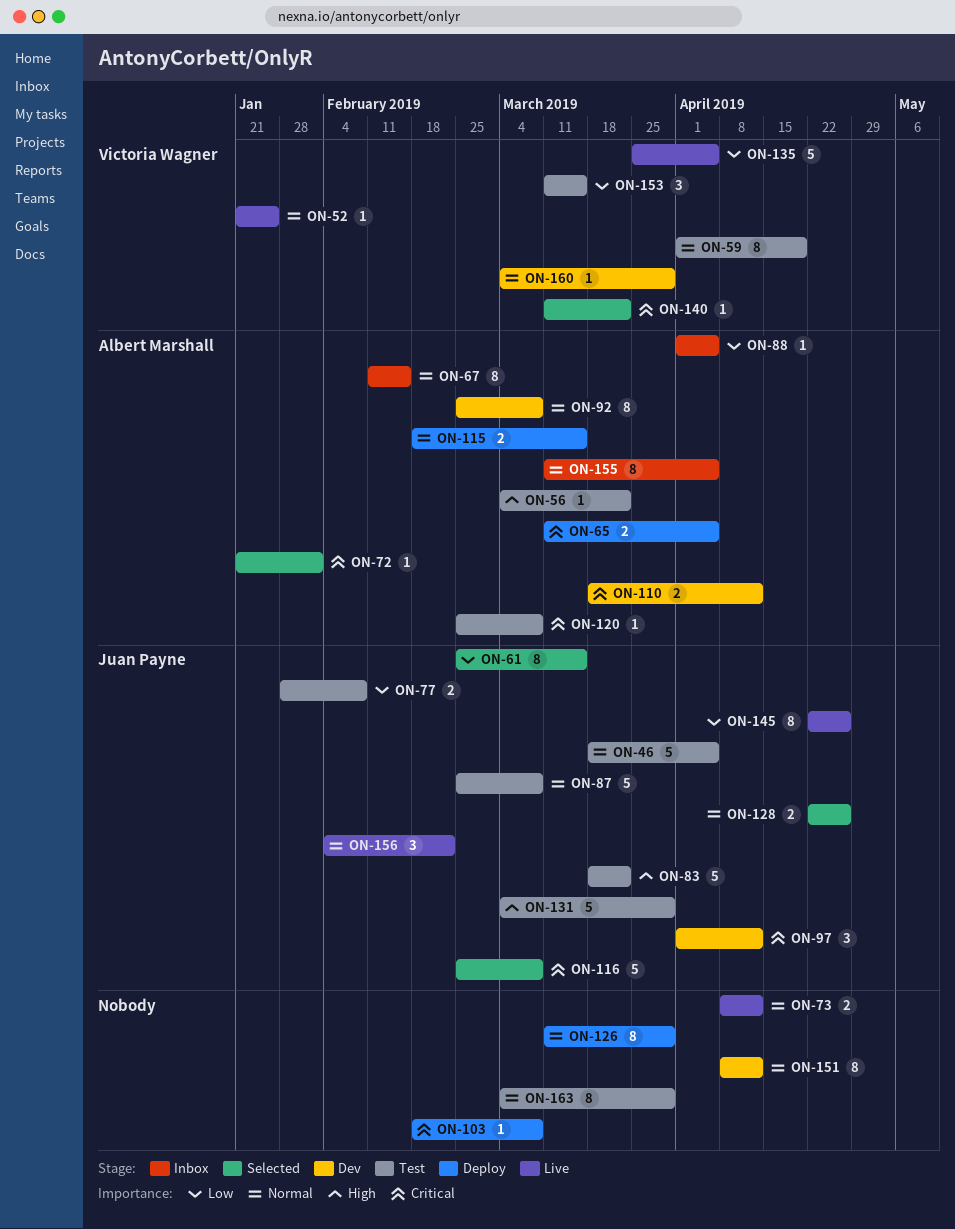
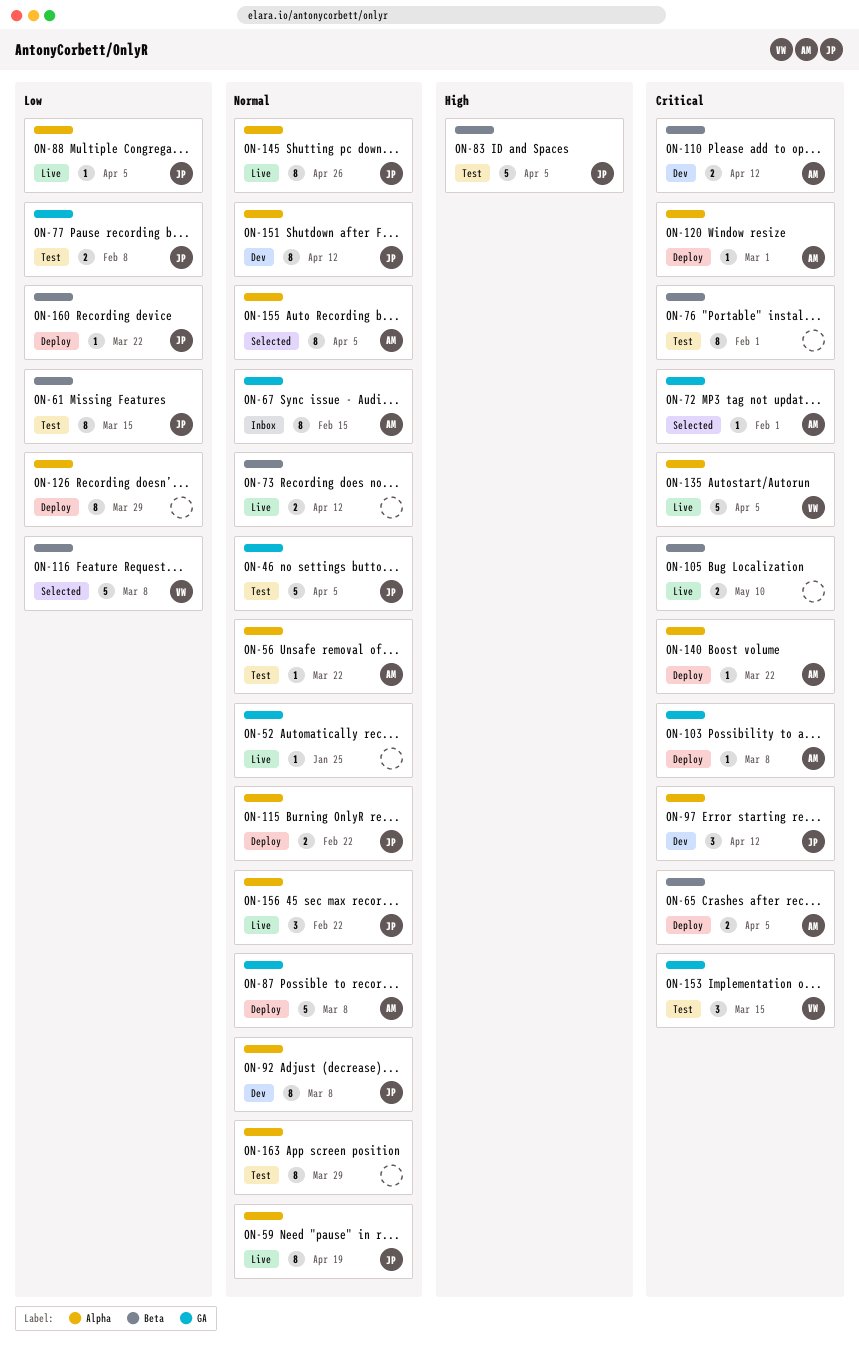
ON-52, owner: Victoria Wagner -> none
ON-56, priority: High -> Normal
ON-59, status: Test -> Live
ON-59, owner: Victoria Wagner -> Juan Payne
ON-61, status: Selected -> Test
ON-76: none -> present
ON-83, due: Mar 22 -> Apr 5
ON-87, status: Test -> Deploy
ON-87, owner: Juan Payne -> Albert Marshall
ON-88, status: Inbox -> Live
ON-88, owner: Albert Marshall -> Juan Payne
ON-92, owner: Albert Marshall -> Juan Payne
ON-103, owner: none -> Albert Marshall
ON-105: none -> present
ON-115, owner: Albert Marshall -> Juan Payne
ON-115, due: Mar 15 -> Feb 22
ON-116, owner: Juan Payne -> Victoria Wagner
ON-116, priority: Critical -> Low
ON-120, status: Test -> Deploy
ON-120, due: Mar 8 -> Mar 1
ON-126, priority: Normal -> Low
ON-128: present -> none
ON-131: present -> none
ON-135, priority: Low -> Critical
ON-140, status: Selected -> Deploy
ON-140, owner: Victoria Wagner -> Albert Marshall
ON-145, priority: Low -> Normal
ON-151, owner: none -> Juan Payne
ON-153, priority: Low -> Critical
ON-155, status: Inbox -> Selected
ON-160, status: Dev -> Deploy
ON-160, owner: Victoria Wagner -> Juan Payne
ON-160, priority: Normal -> Low
ON-160, due: Mar 29 -> Mar 22

